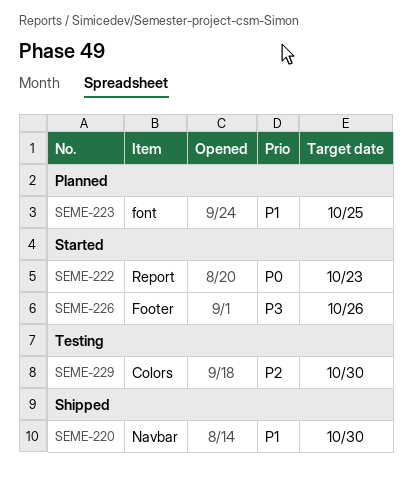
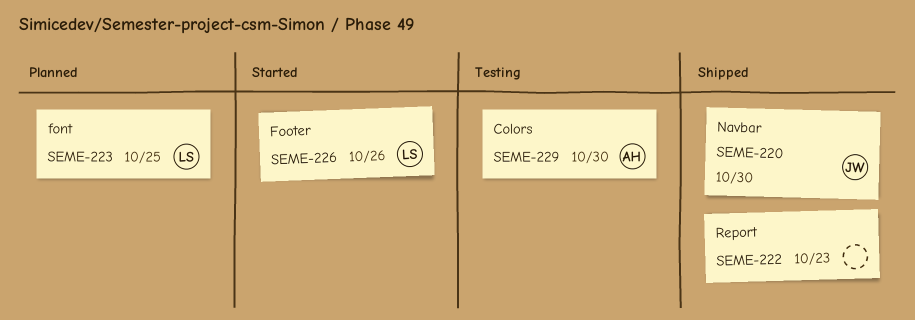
SEME-222, status: Started -> Shipped

